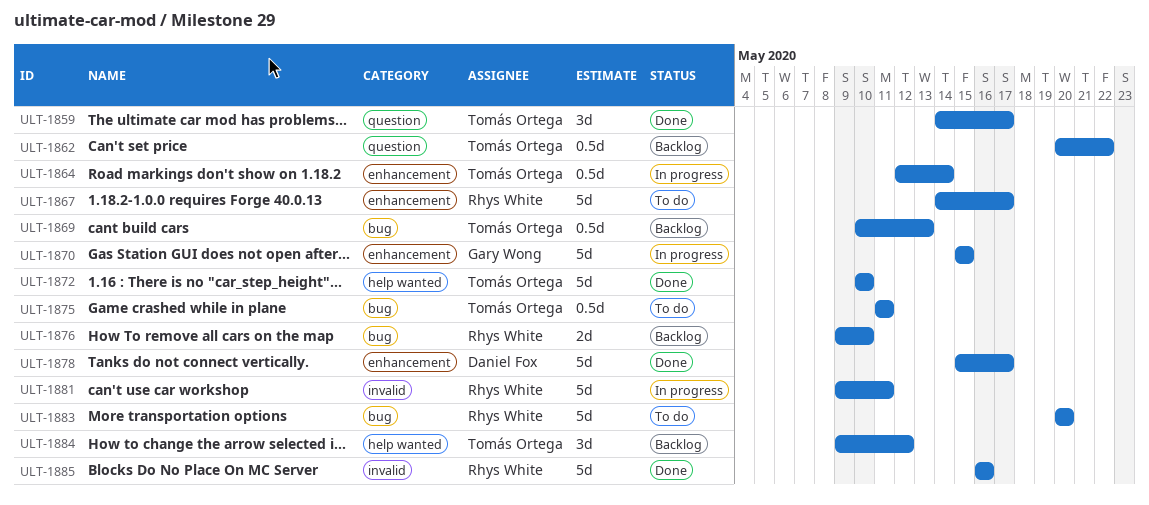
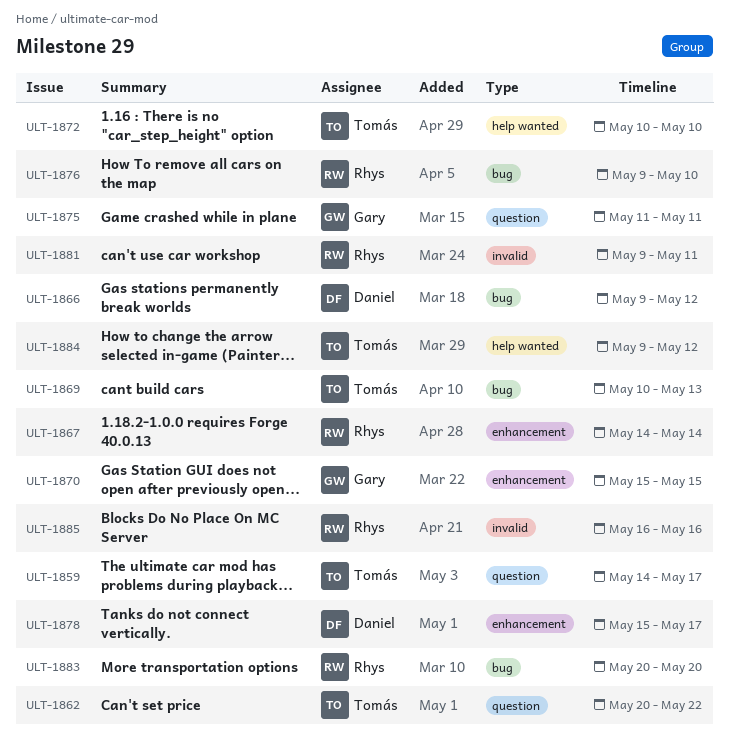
ULT-1864: present -> none
ULT-1866: none -> present
ULT-1867, due: May 17 -> May 14
ULT-1875, owner: Tomás Ortega -> Gary Wong
ULT-1875, label: bug -> question

